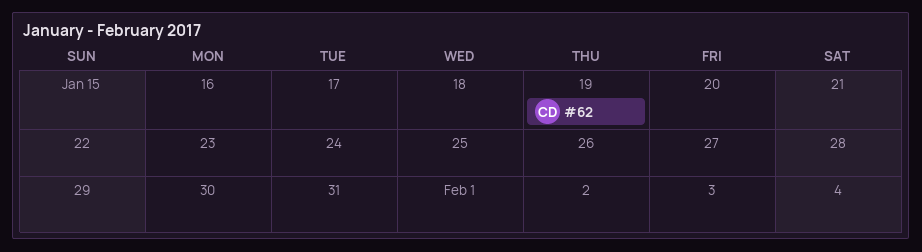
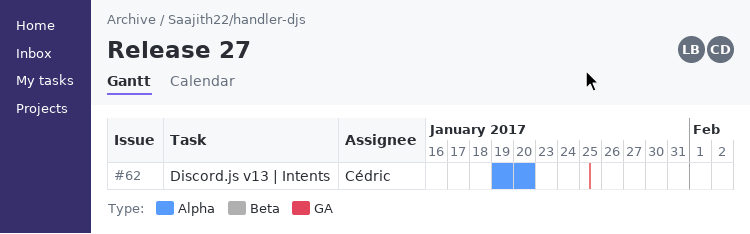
#62, due: Jan 19 -> Jan 20

